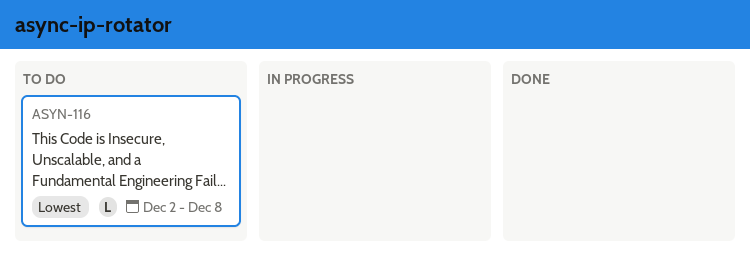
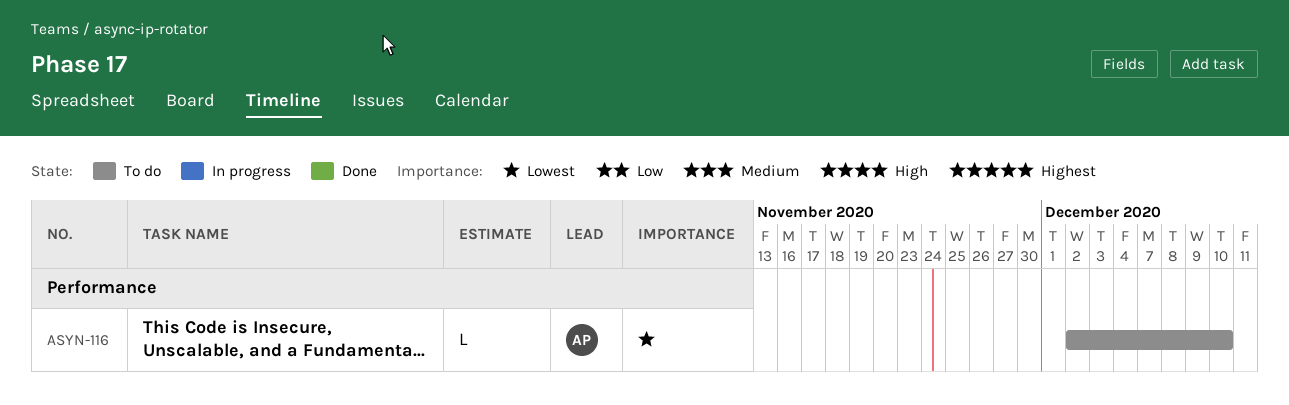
ASYN-116, due: Dec 8 -> Dec 10

